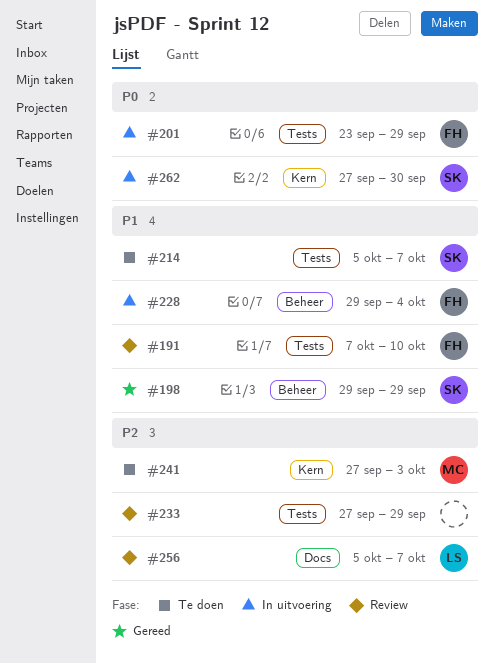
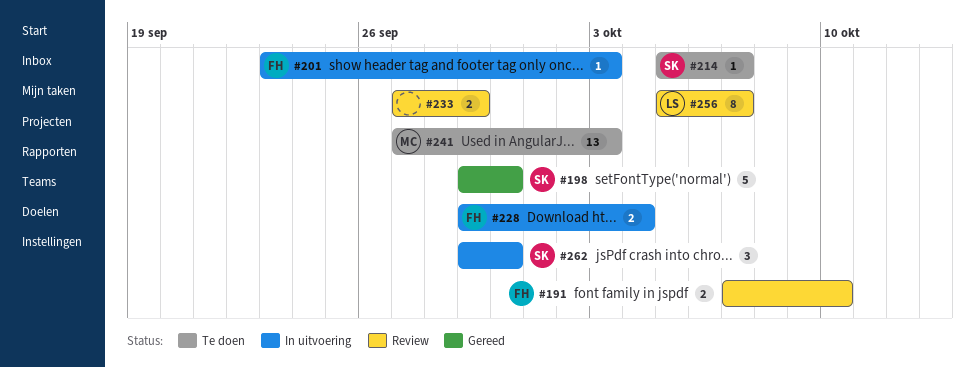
#198, due: Sep 29 -> Sep 30
#201, due: Sep 29 -> Oct 3
#262, start: Sep 27 -> Sep 29

